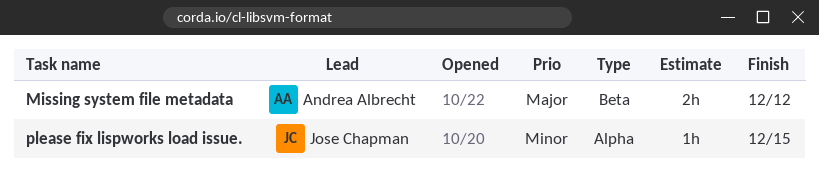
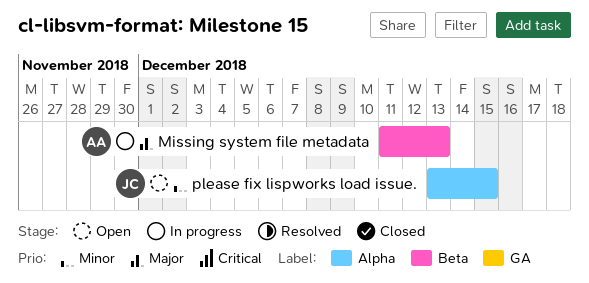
Missing system file metadata, due: Dec 12 -> Dec 13

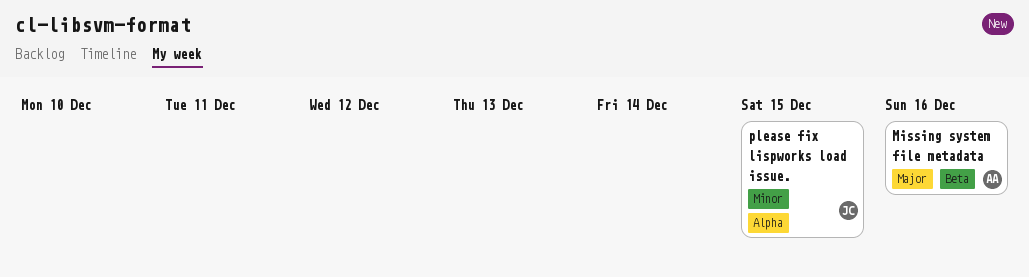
Missing system file metadata, due: Dec 13 -> Dec 16

